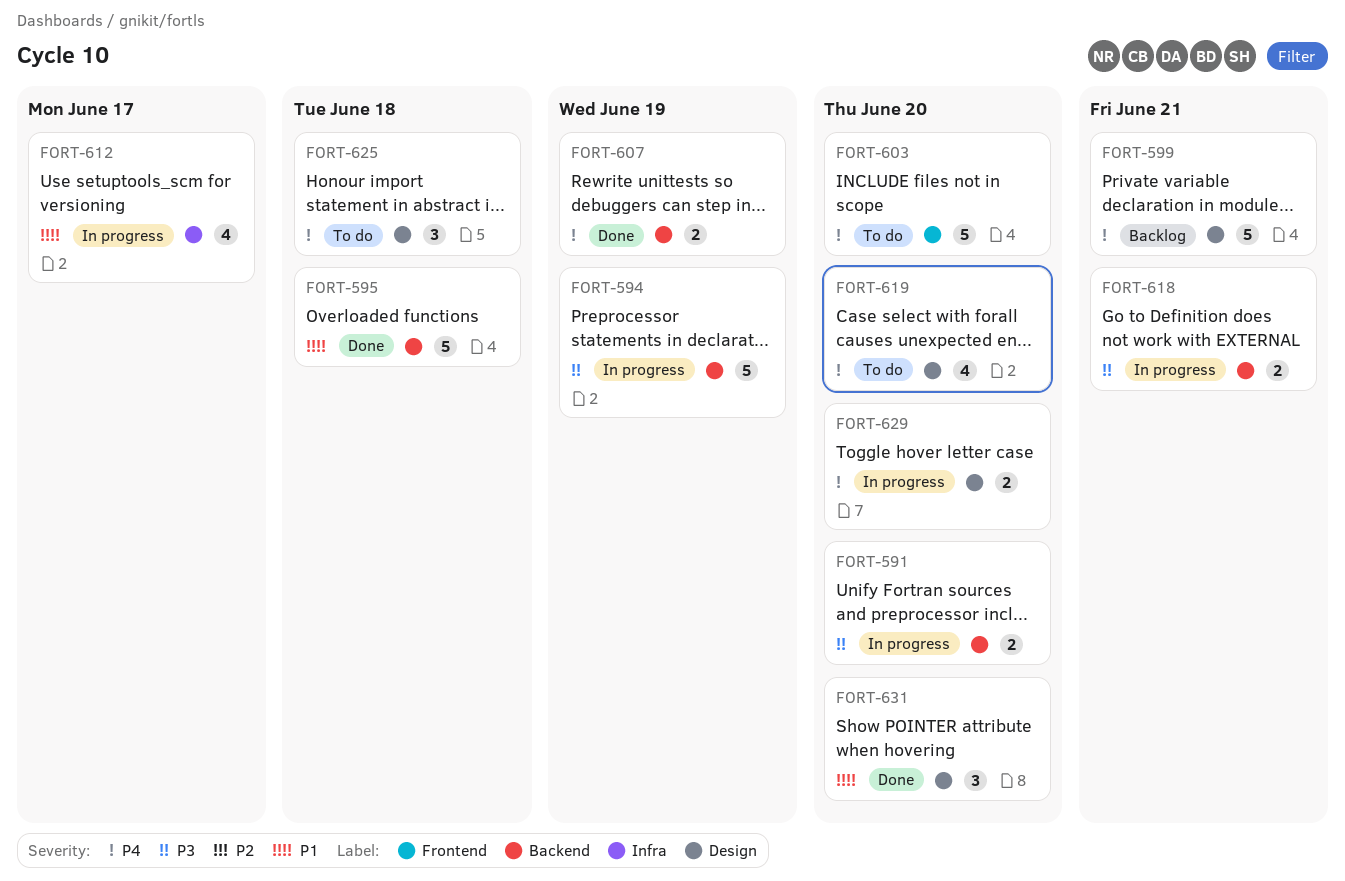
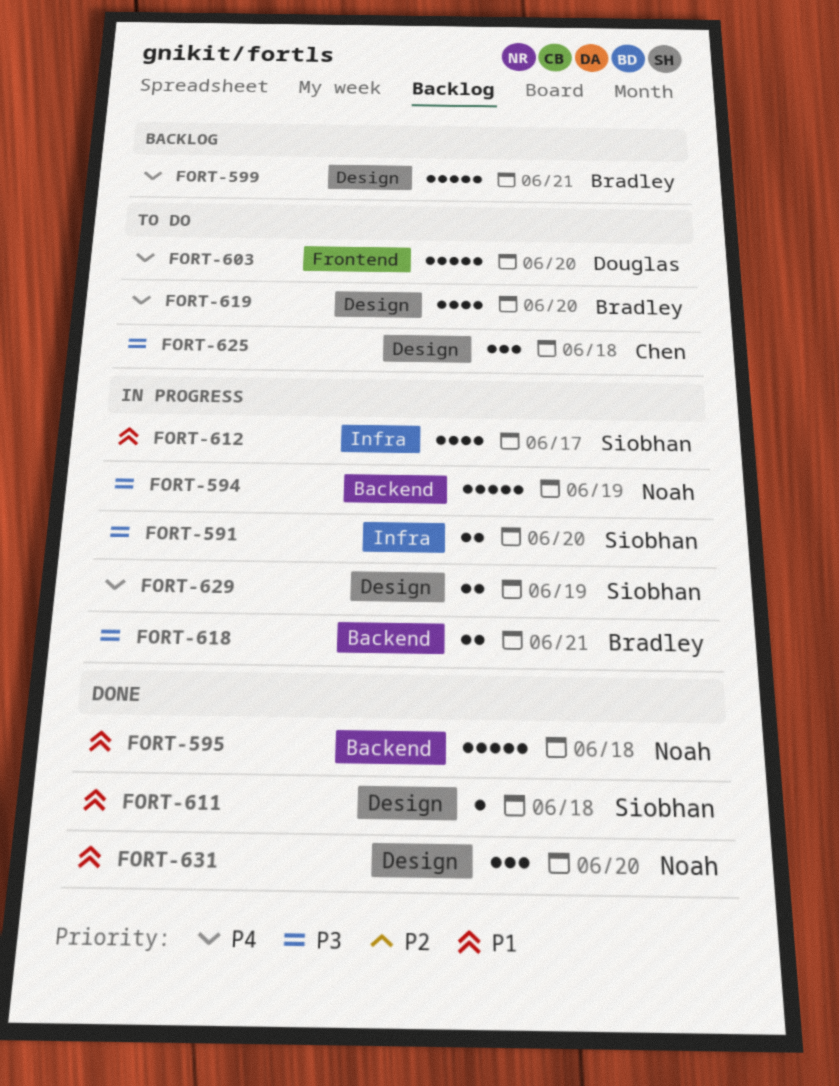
FORT-591, label: Backend -> Infra
FORT-607: present -> none
FORT-611: none -> present
FORT-625, priority: P4 -> P3
FORT-629, due: Jun 20 -> Jun 19

